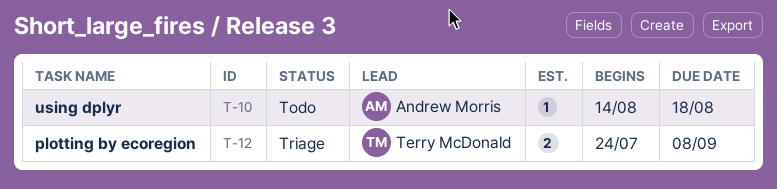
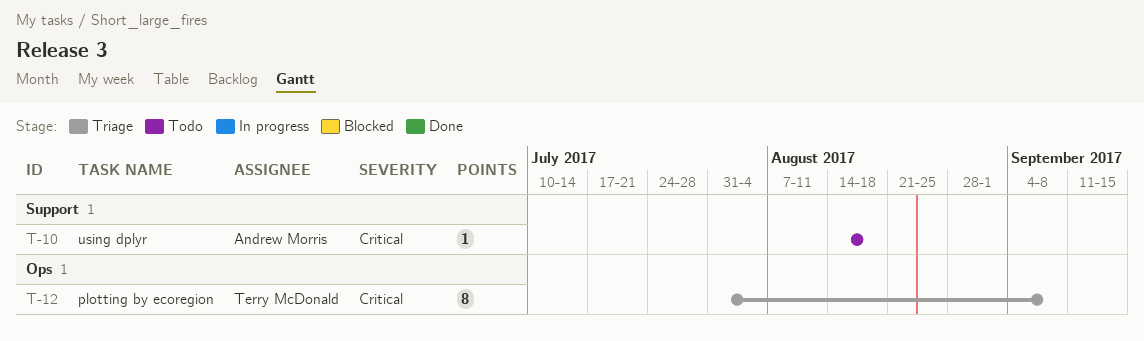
T-12, estimate: 2 -> 8
T-12, start: Jul 24 -> Jul 31

